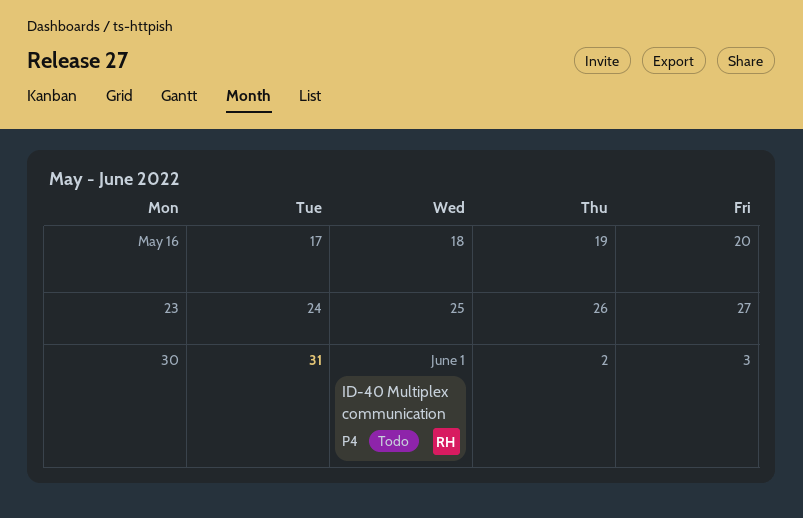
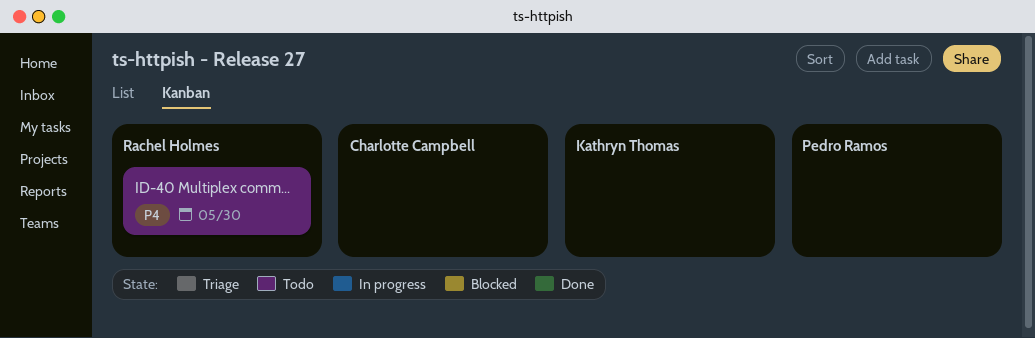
ID-40, due: Jun 1 -> May 30

